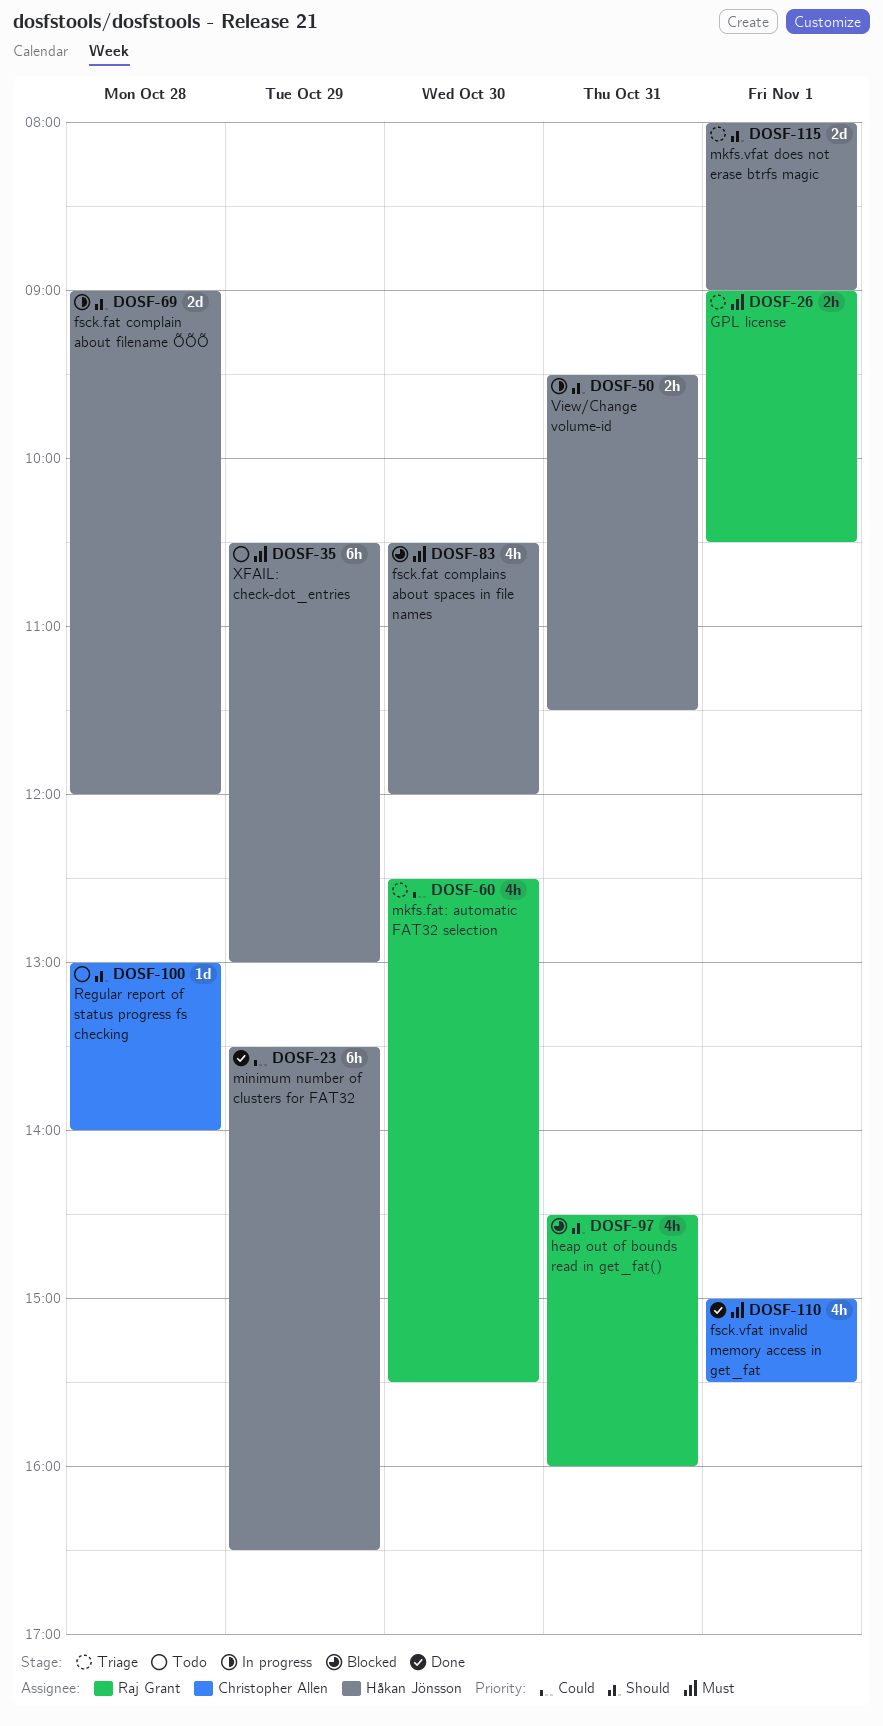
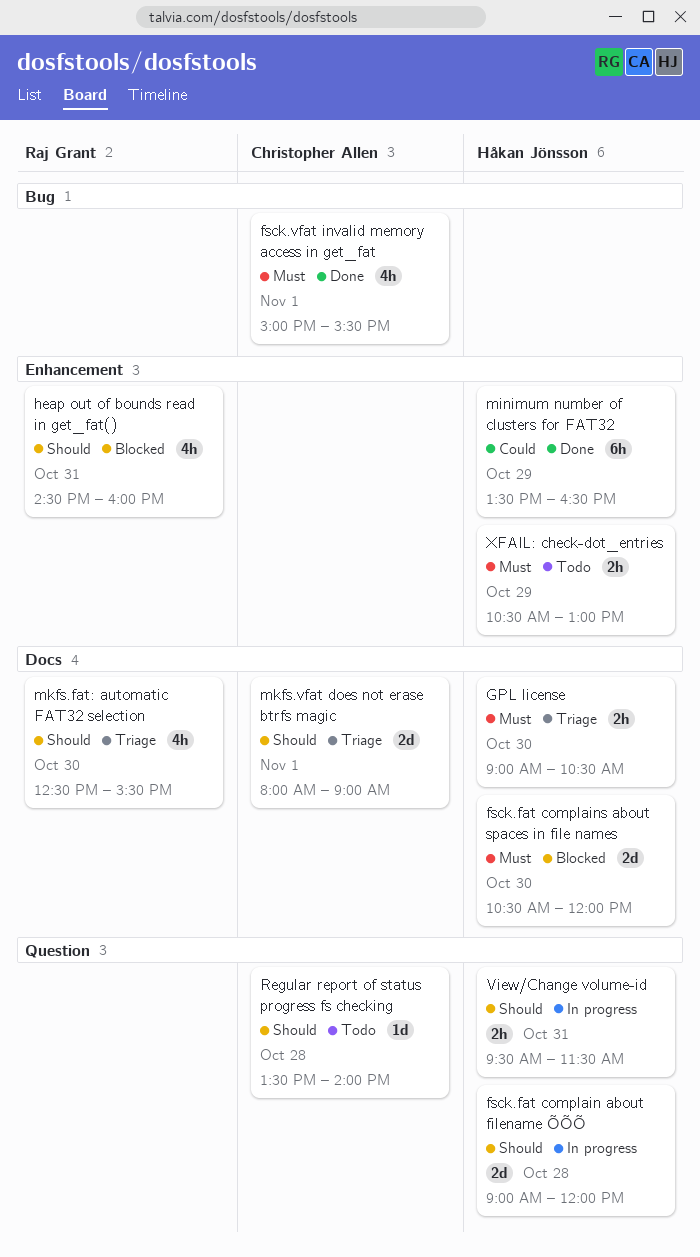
fsck.fat complains about spaces in file names, estimate: 4h -> 2d
GPL license, owner: Raj Grant -> Håkan Jönsson
GPL license, day: Nov 1 -> Oct 30
mkfs.fat: automatic FAT32 selection, priority: Could -> Should
mkfs.vfat does not erase btrfs magic, owner: Håkan Jönsson -> Christopher Allen
Regular report of status progress fs checking, begins: 13:00 -> 13:30
XFAIL: check-dot_entries, estimate: 6h -> 2h

